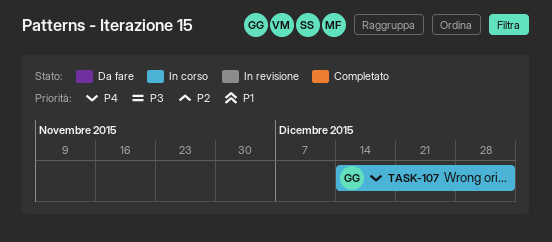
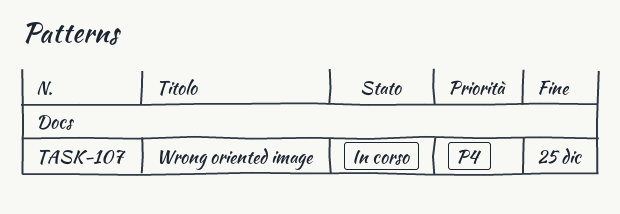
TASK-107, due: Jan 1 -> Dec 25

